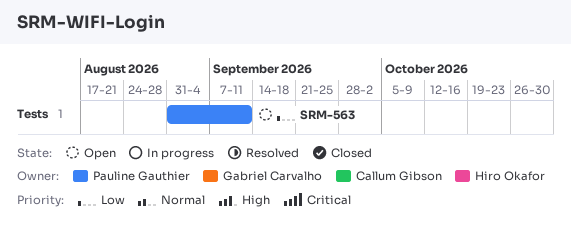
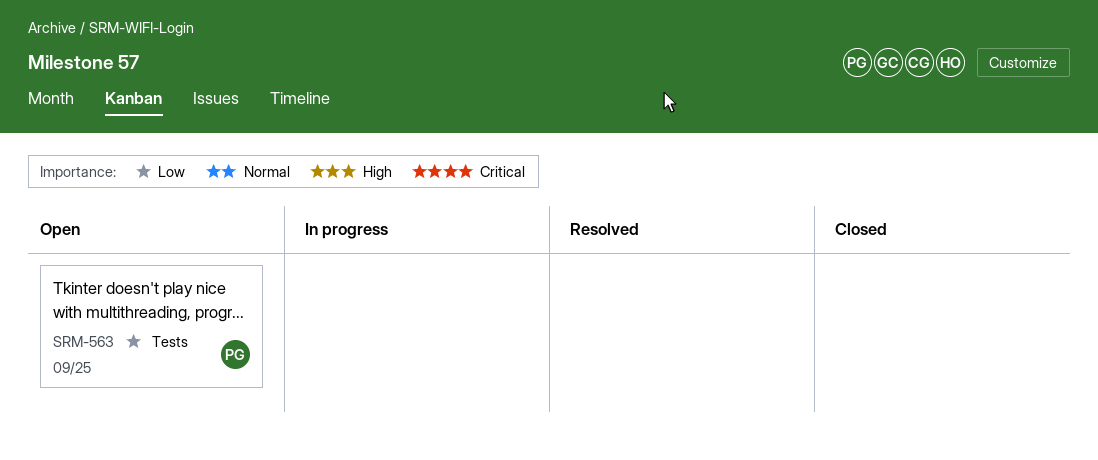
SRM-563, due: Sep 11 -> Sep 25

